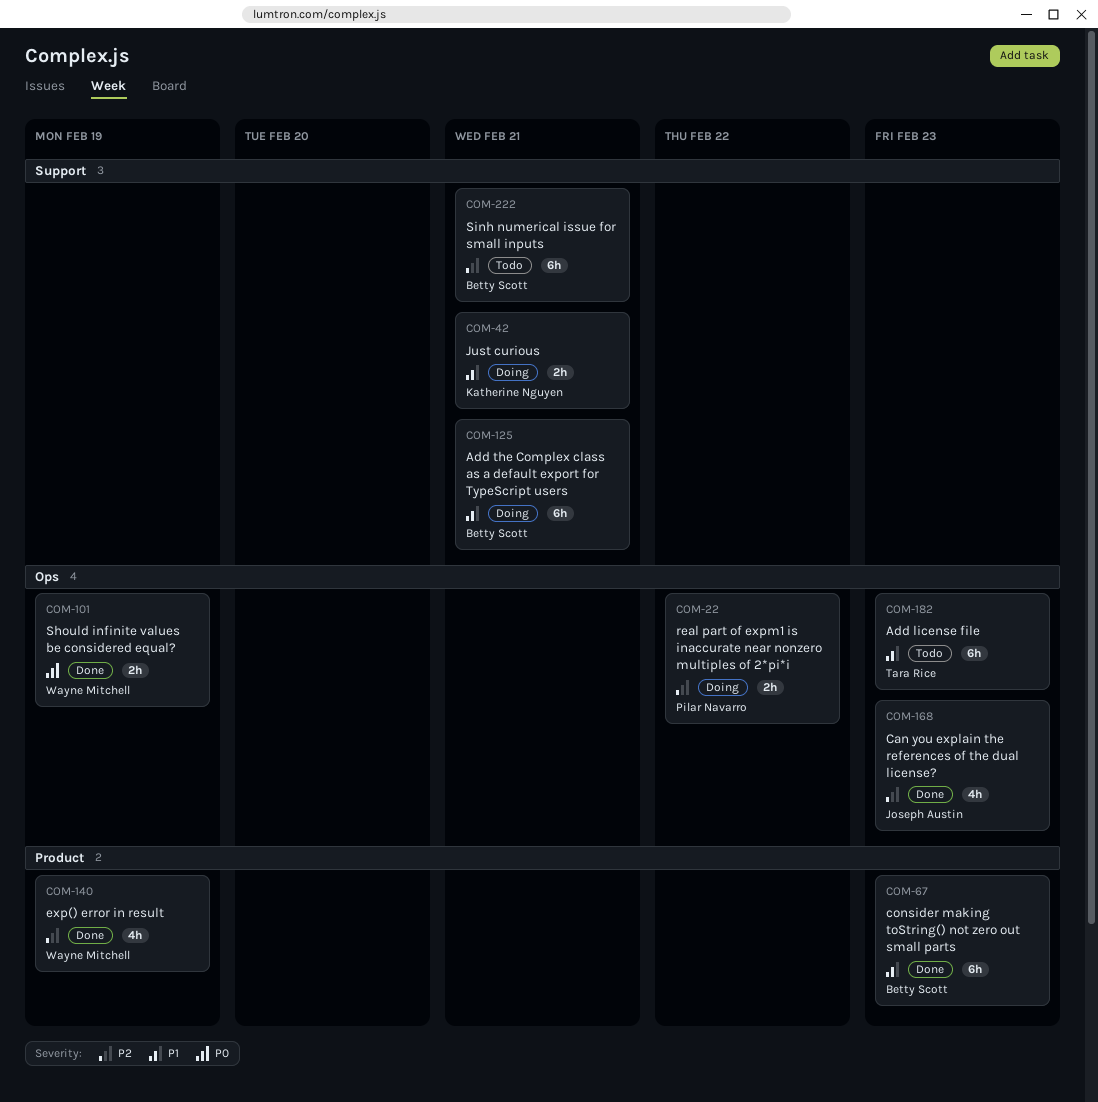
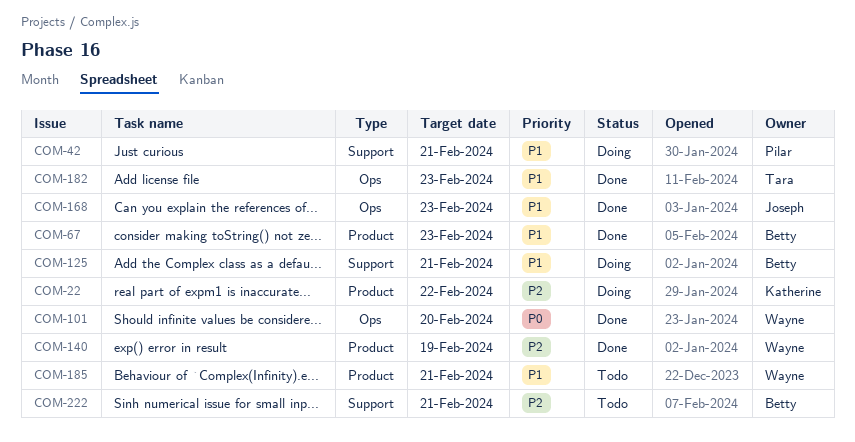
COM-22, owner: Pilar Navarro -> Katherine Nguyen
COM-22, label: Ops -> Product
COM-42, owner: Katherine Nguyen -> Pilar Navarro
COM-101, due: Feb 19 -> Feb 20
COM-168, priority: P2 -> P1
COM-182, status: Todo -> Done
COM-185: none -> present

